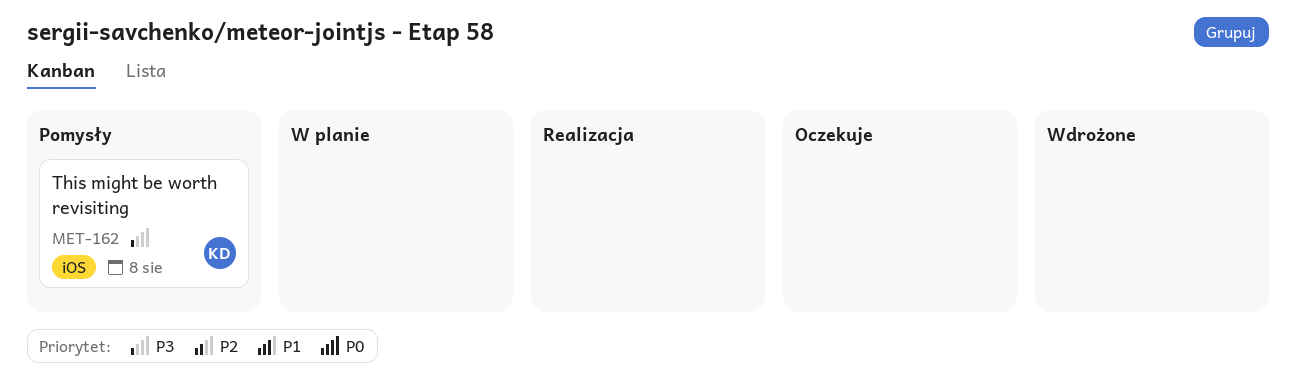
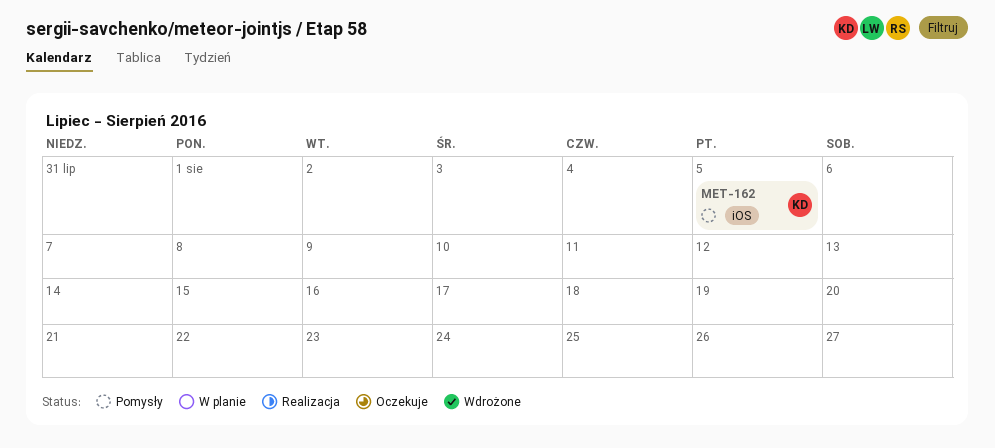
MET-162, due: Aug 8 -> Aug 5

